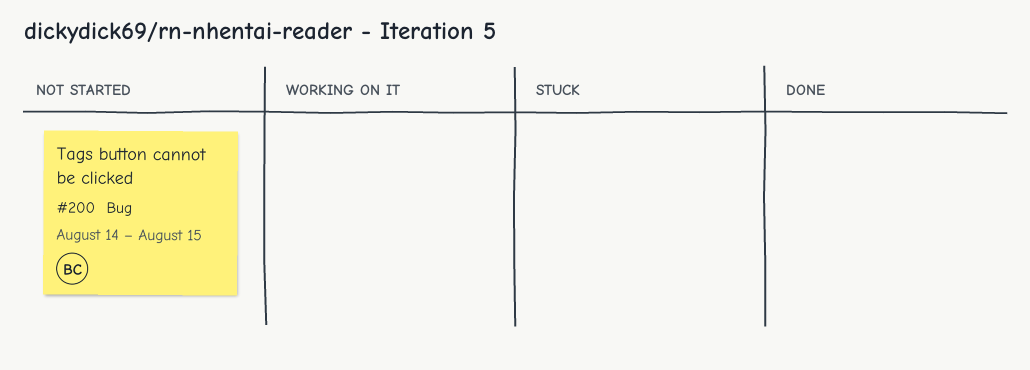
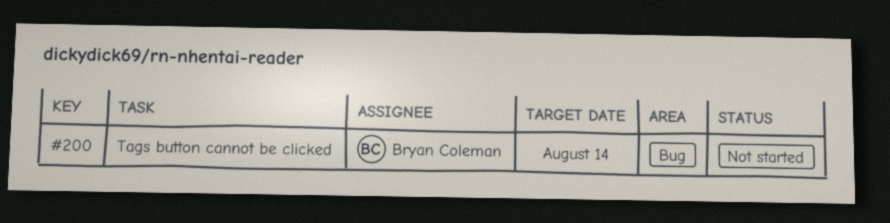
#200, due: Aug 15 -> Aug 14

